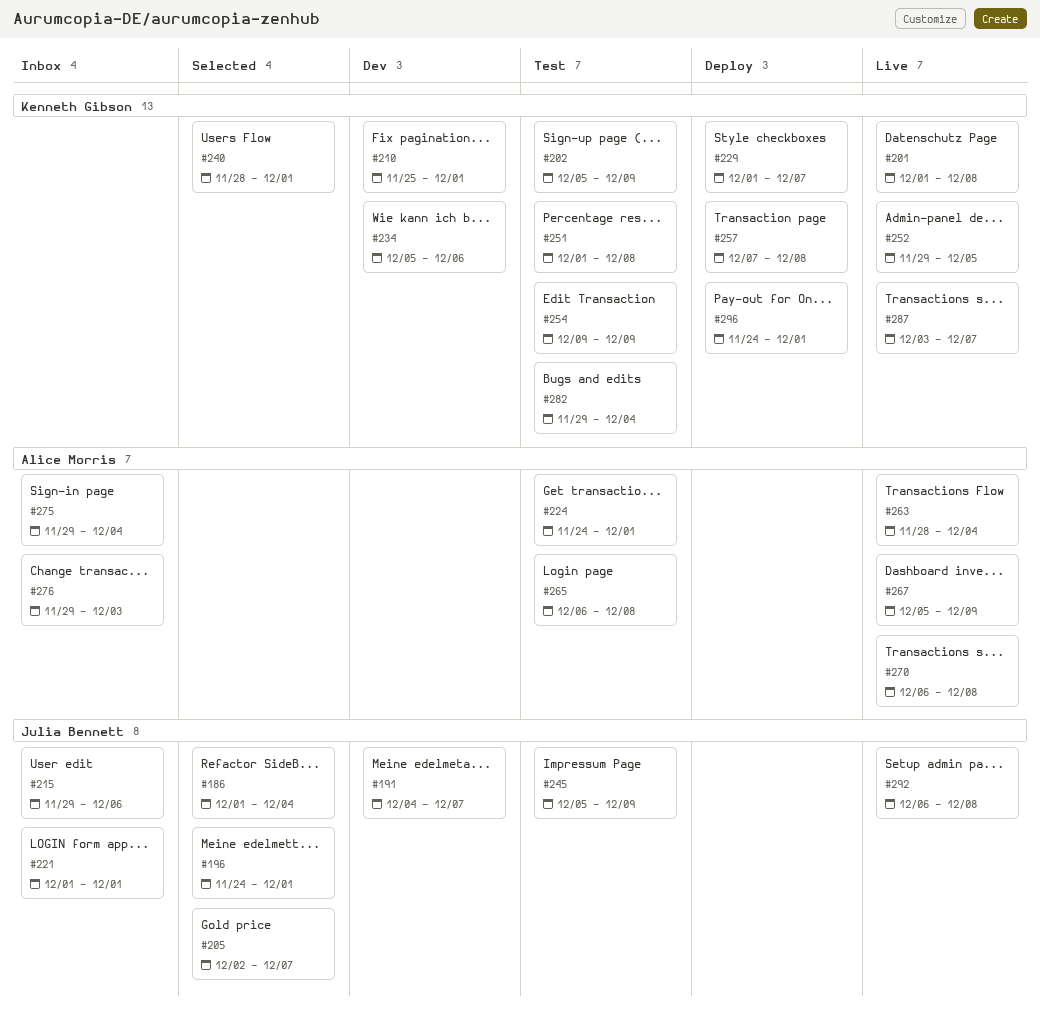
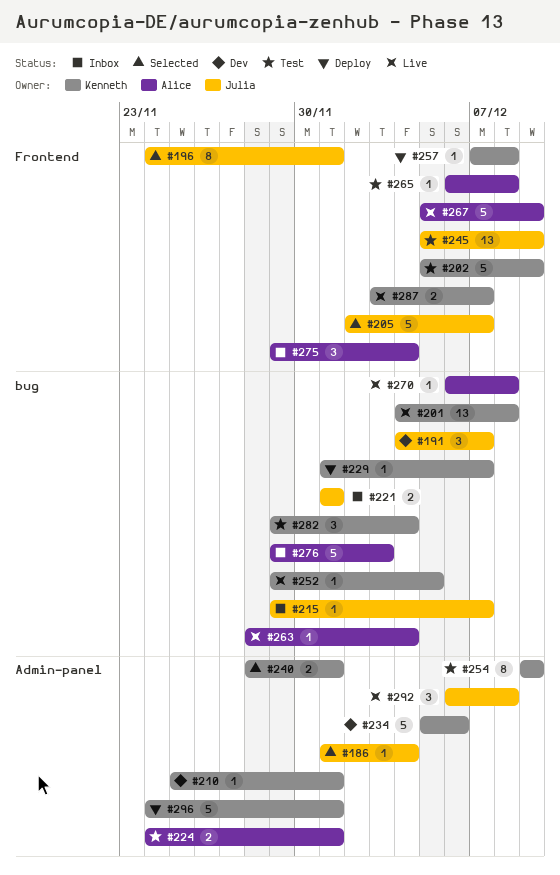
#201, start: Dec 1 -> Dec 4
#215, due: Dec 6 -> Dec 7
#251: present -> none

